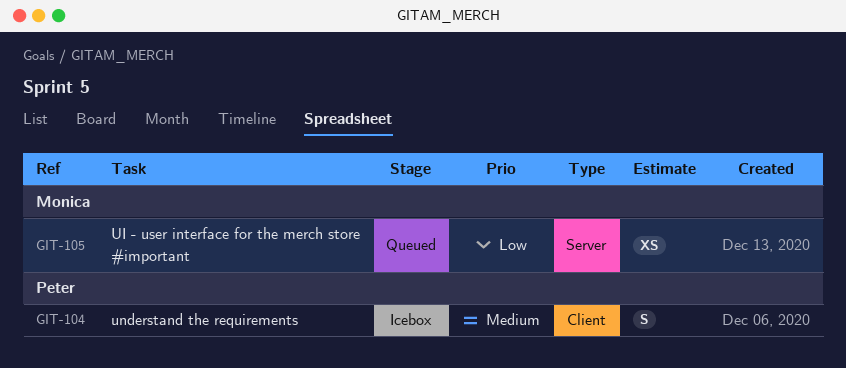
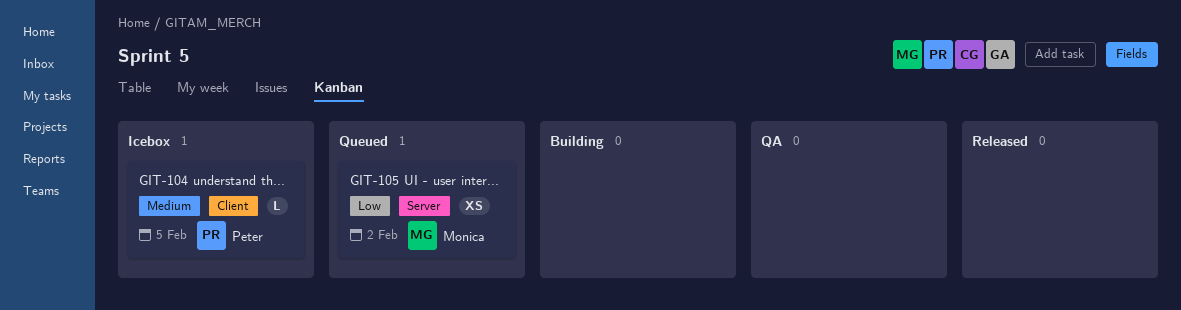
GIT-104, estimate: S -> L

